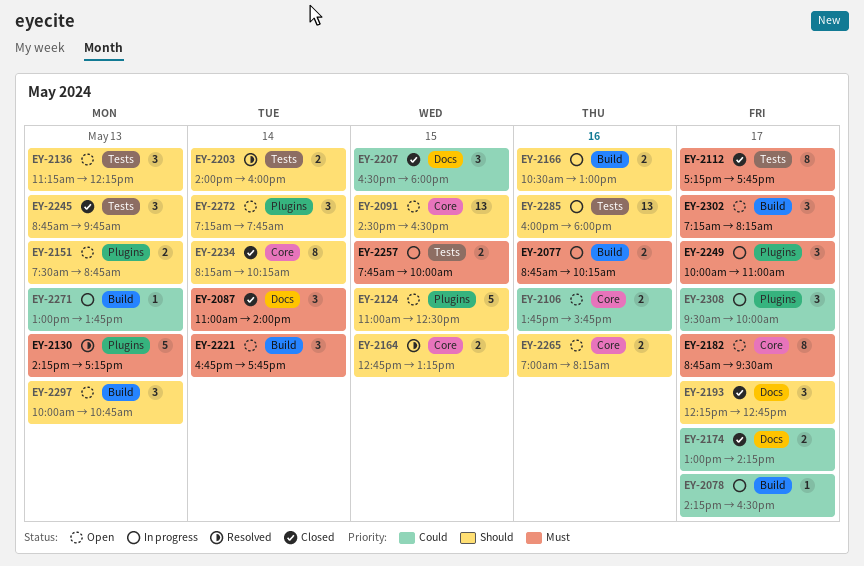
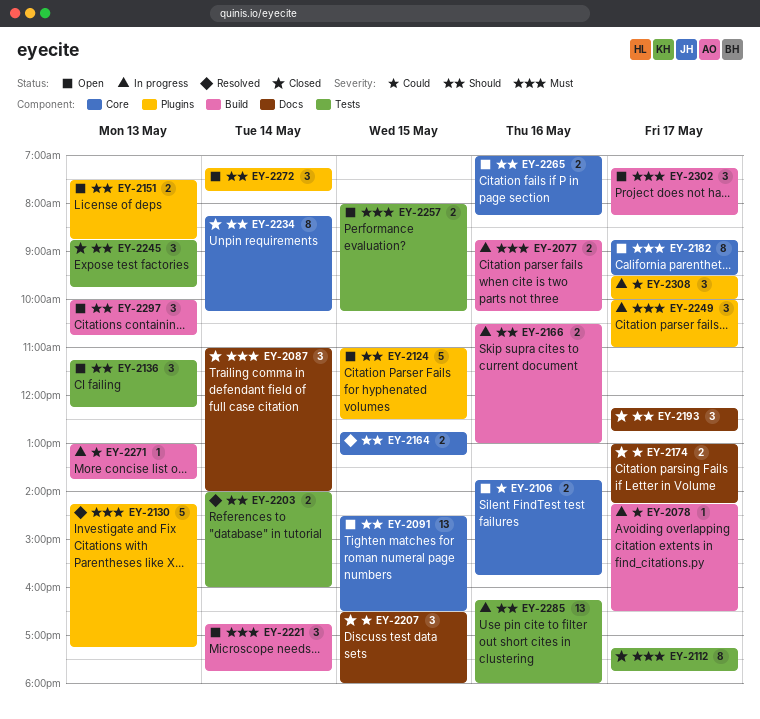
EY-2257, status: In progress -> Open
EY-2257, begins: 07:45 -> 08:00
EY-2257, ends: 10:00 -> 10:15
EY-2285, begins: 16:00 -> 16:15

